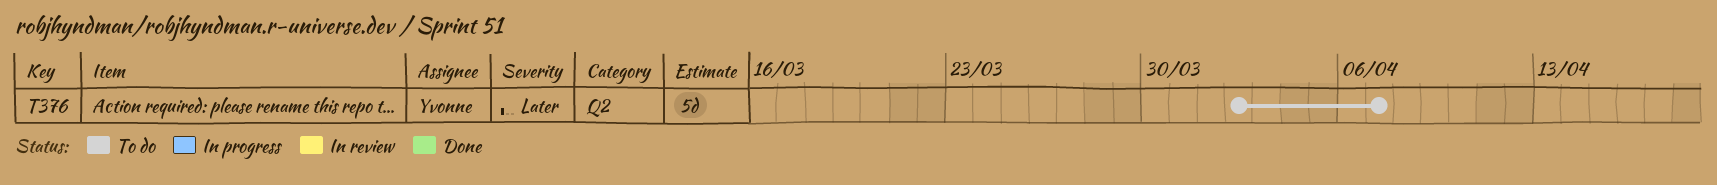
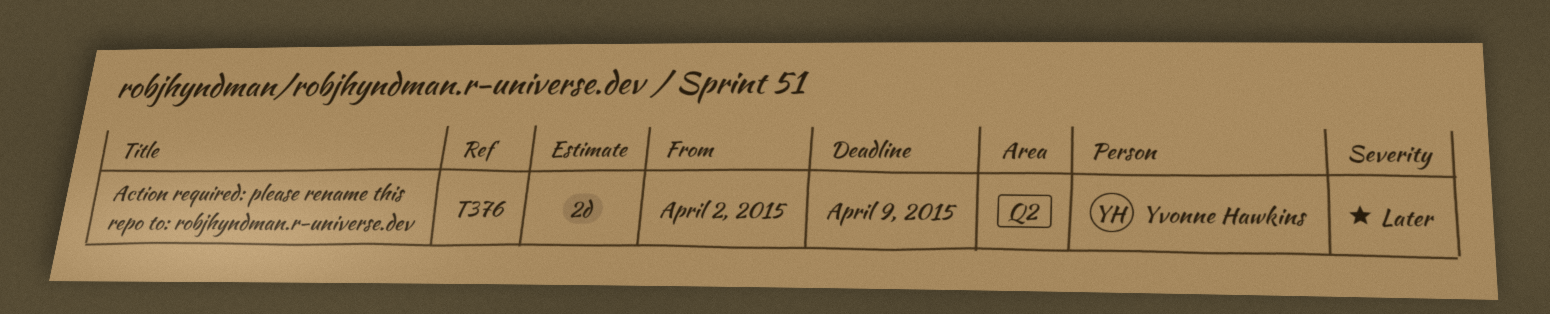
T376, estimate: 5d -> 2d
T376, due: Apr 7 -> Apr 9

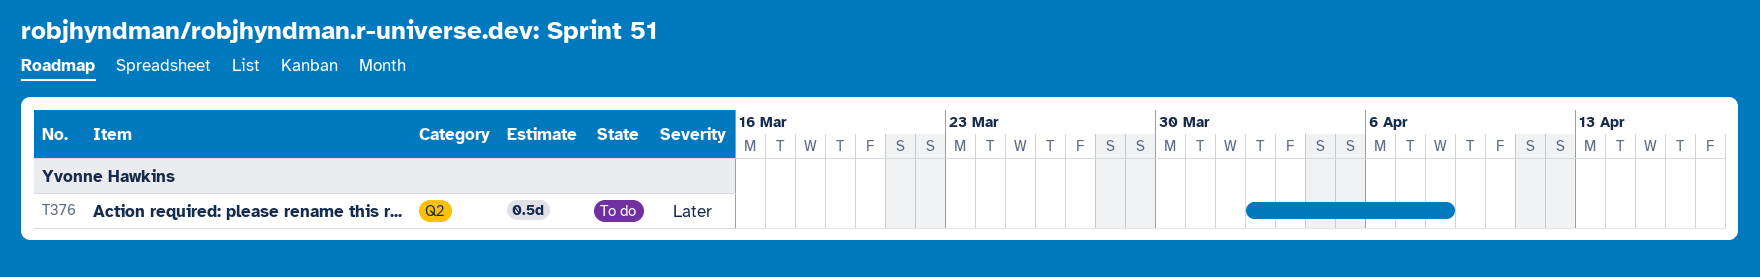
T376, estimate: 2d -> 0.5d
T376, due: Apr 9 -> Apr 8

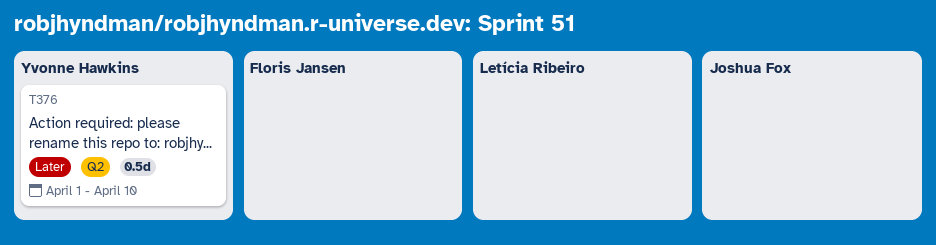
T376, start: Apr 2 -> Apr 1
T376, due: Apr 8 -> Apr 10

